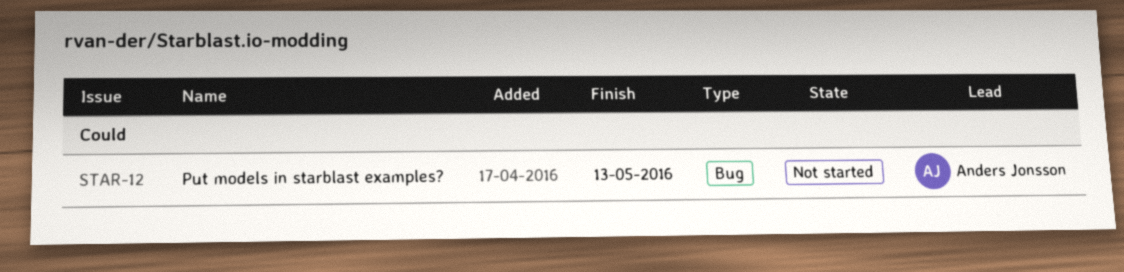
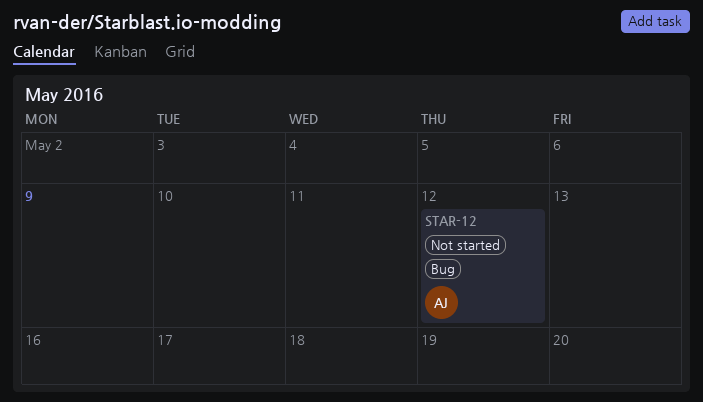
STAR-12, due: May 13 -> May 12

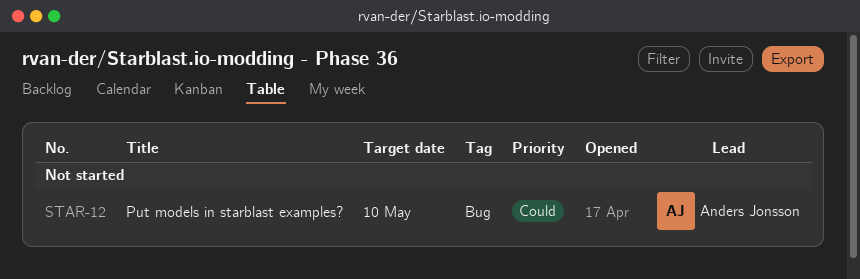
STAR-12, due: May 12 -> May 10

